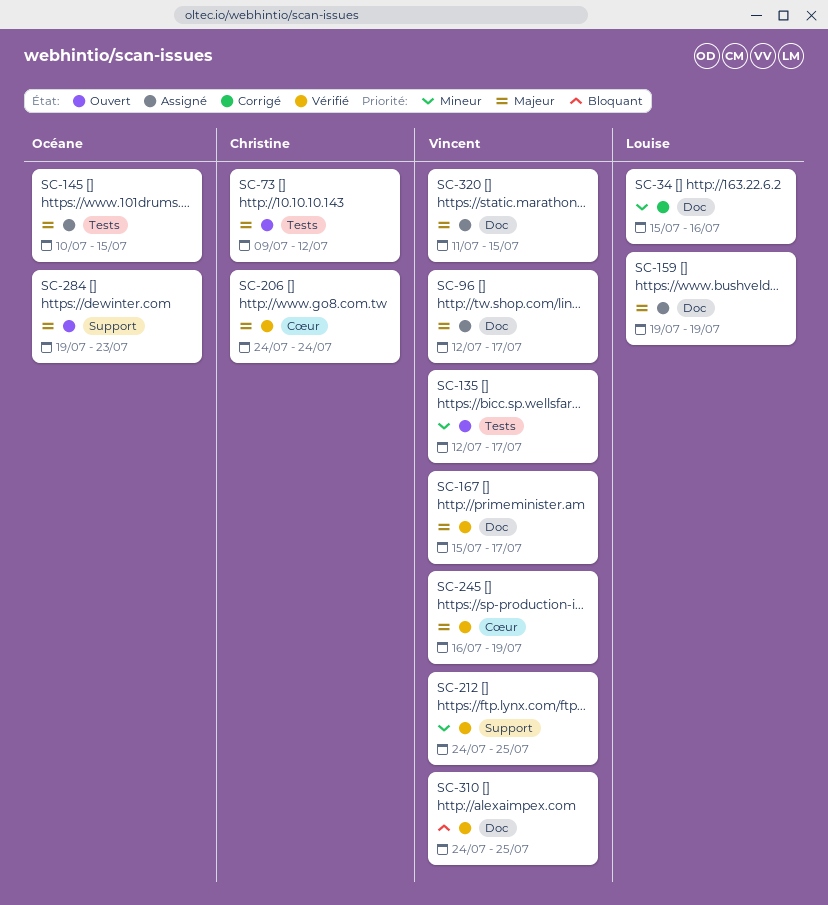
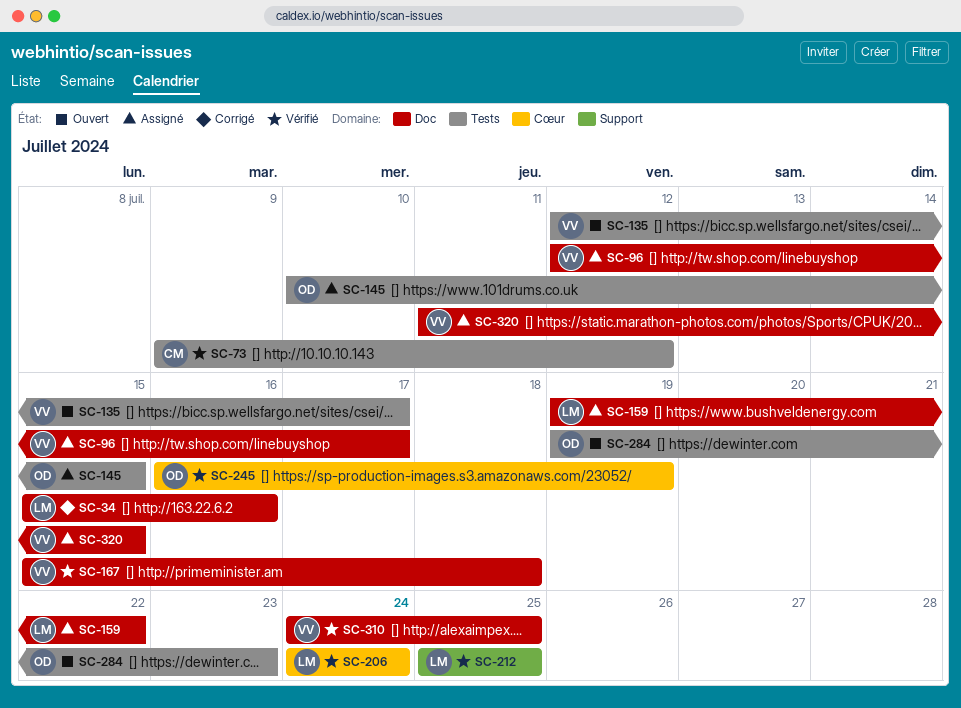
SC-73, status: Ouvert -> Vérifié
SC-159, due: Jul 19 -> Jul 22
SC-167, due: Jul 17 -> Jul 18
SC-206, owner: Christine -> Louise
SC-212, owner: Vincent -> Louise
SC-212, start: Jul 24 -> Jul 25
SC-245, owner: Vincent -> Océane
SC-284, label: Support -> Tests

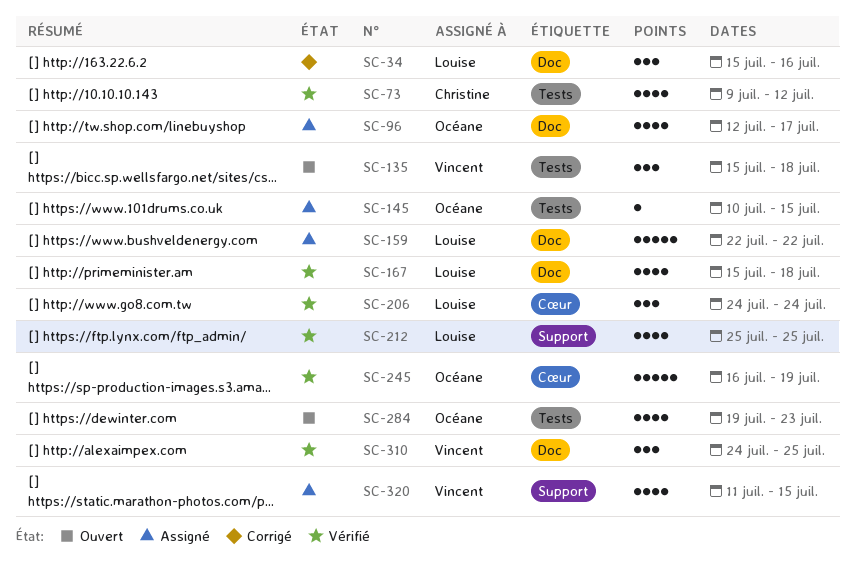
SC-96, owner: Vincent -> Océane
SC-135, start: Jul 12 -> Jul 15
SC-135, due: Jul 17 -> Jul 18
SC-159, start: Jul 19 -> Jul 22
SC-167, owner: Vincent -> Louise
SC-320, label: Doc -> Support

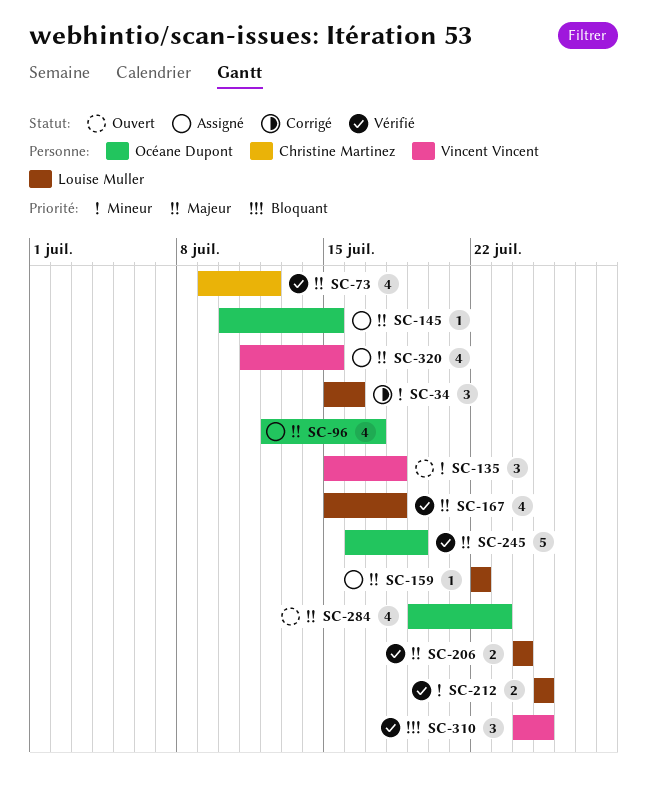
SC-159, estimate: 5 -> 1
SC-206, estimate: 3 -> 2
SC-212, estimate: 4 -> 2

